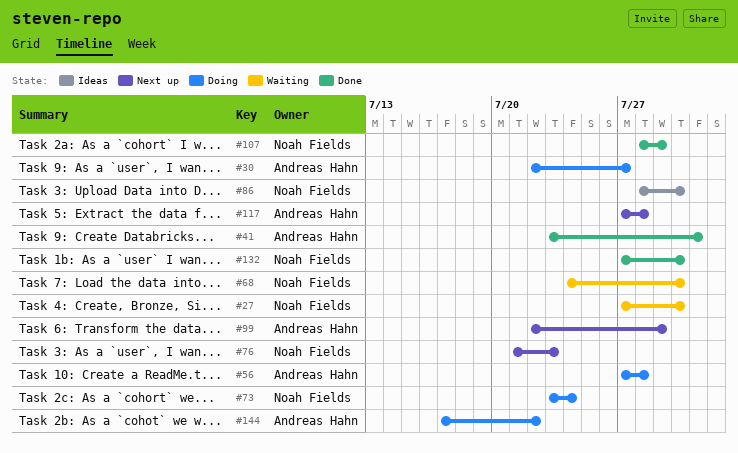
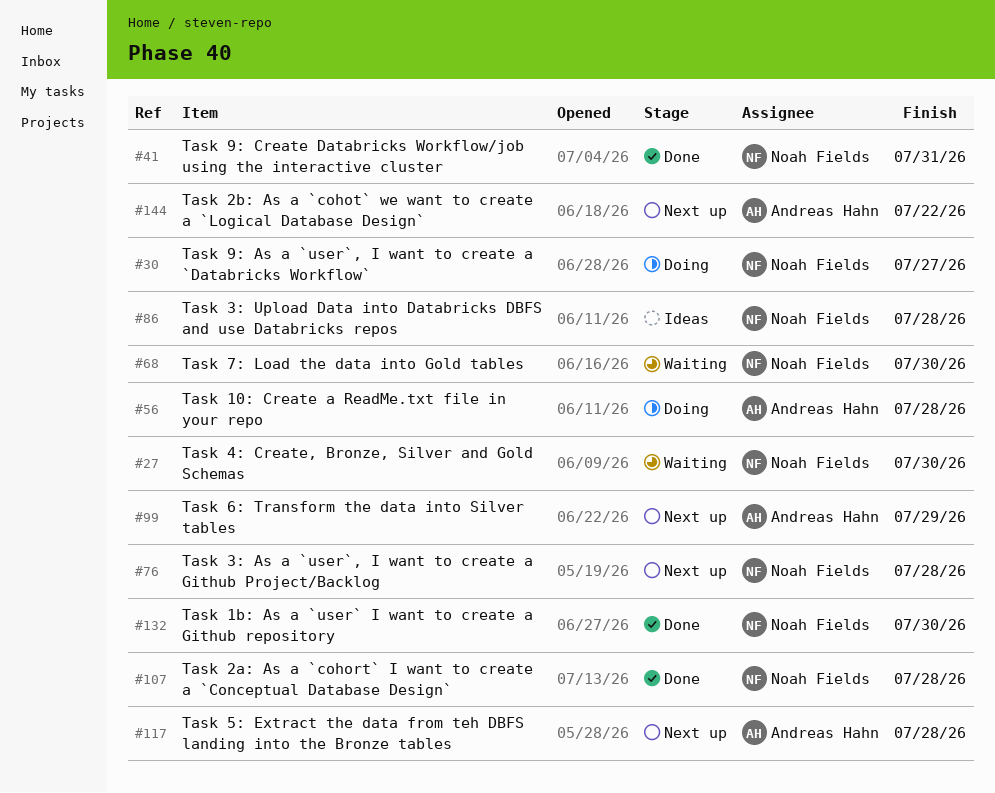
#30, owner: Andreas Hahn -> Noah Fields
#41, owner: Andreas Hahn -> Noah Fields
#73: present -> none
#76, due: Jul 23 -> Jul 28
#86, due: Jul 30 -> Jul 28
#107, due: Jul 29 -> Jul 28
#144, status: Doing -> Next up

